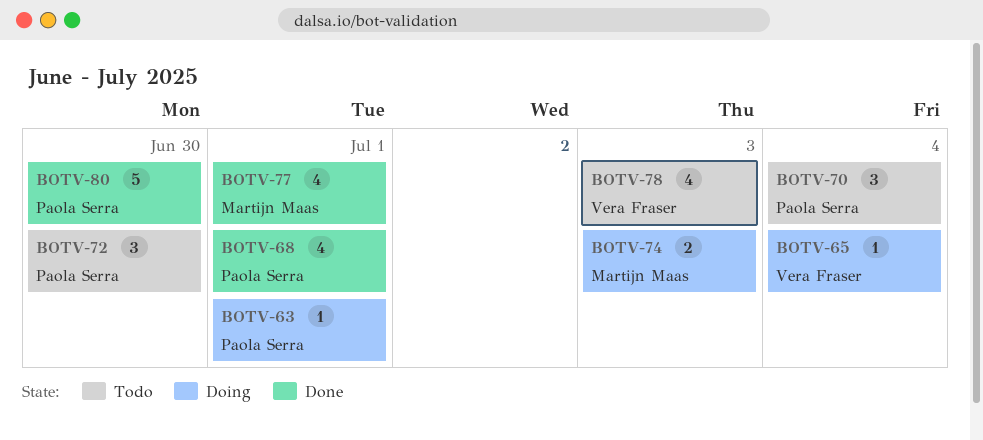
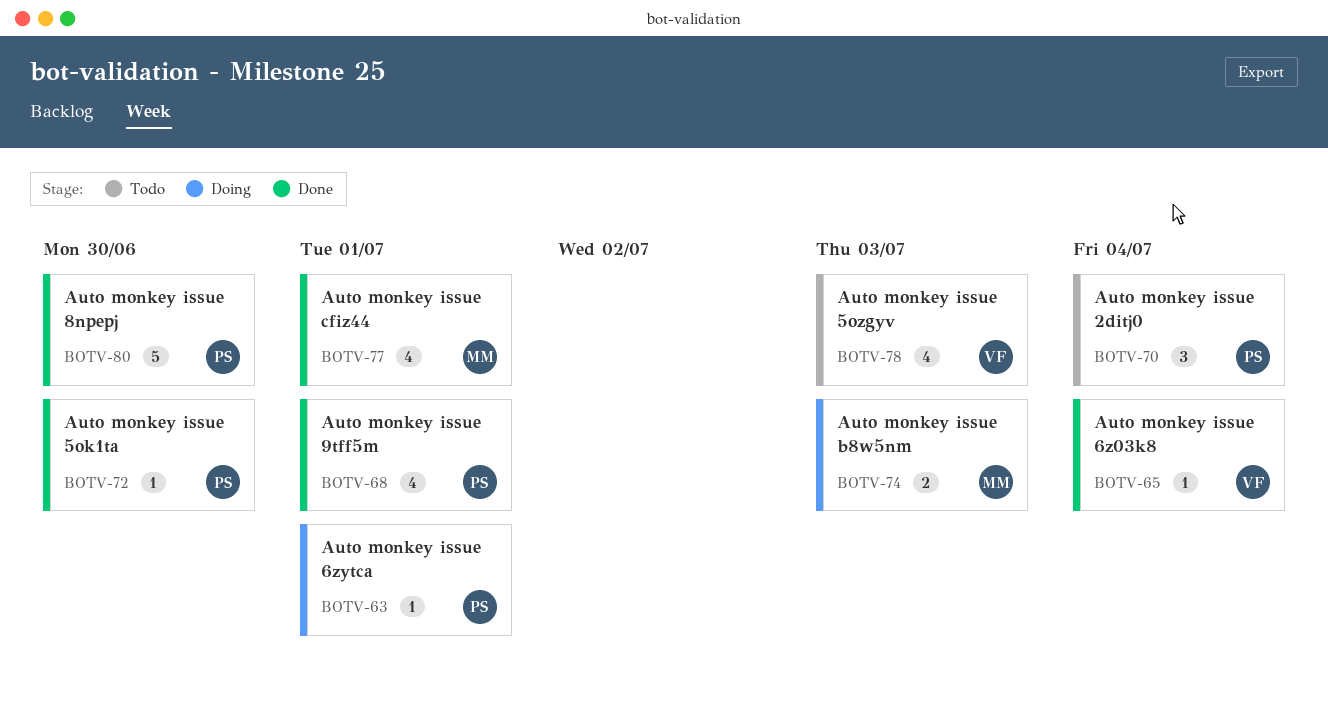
BOTV-65, status: Doing -> Done
BOTV-72, status: Todo -> Done
BOTV-72, estimate: 3 -> 1

